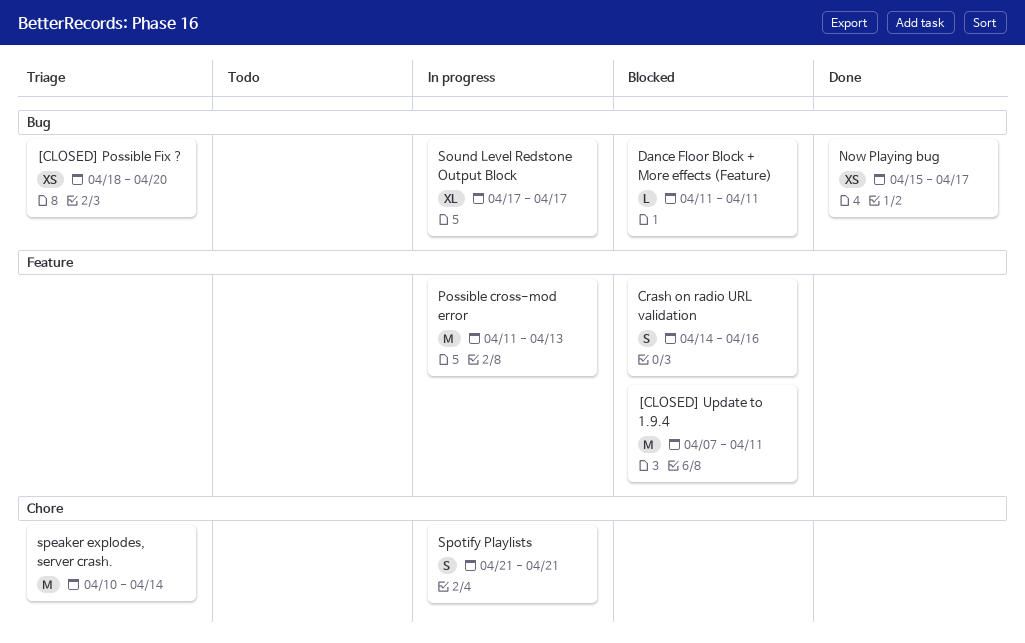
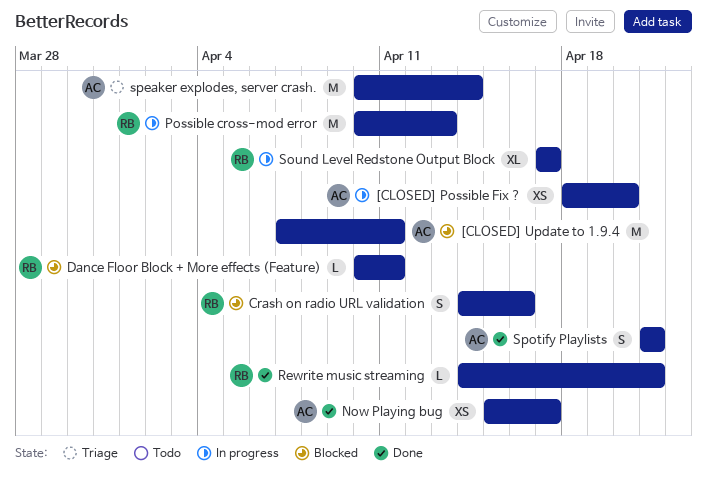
[CLOSED] Possible Fix ?, status: Triage -> In progress
Dance Floor Block + More effects (Feature), start: Apr 11 -> Apr 10
Possible cross-mod error, start: Apr 11 -> Apr 10
Rewrite music streaming: none -> present
Spotify Playlists, status: In progress -> Done

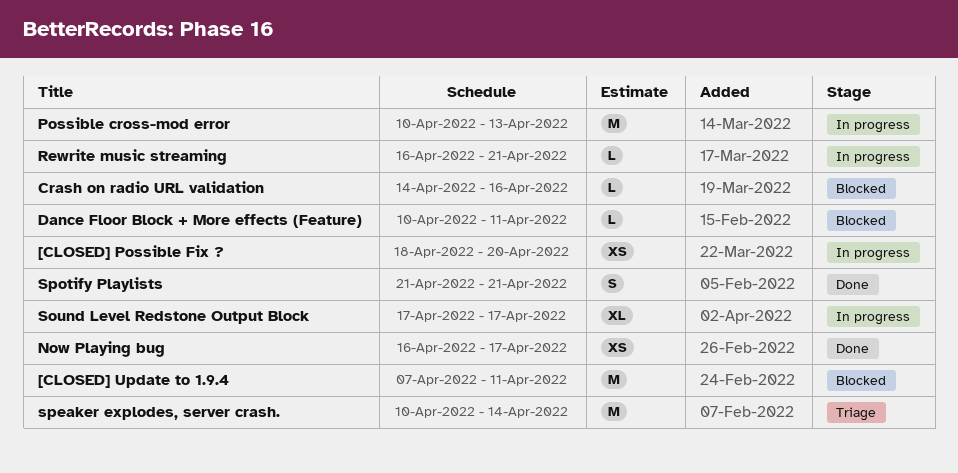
Crash on radio URL validation, estimate: S -> L
Now Playing bug, start: Apr 15 -> Apr 16
Rewrite music streaming, status: Done -> In progress
Rewrite music streaming, start: Apr 14 -> Apr 16

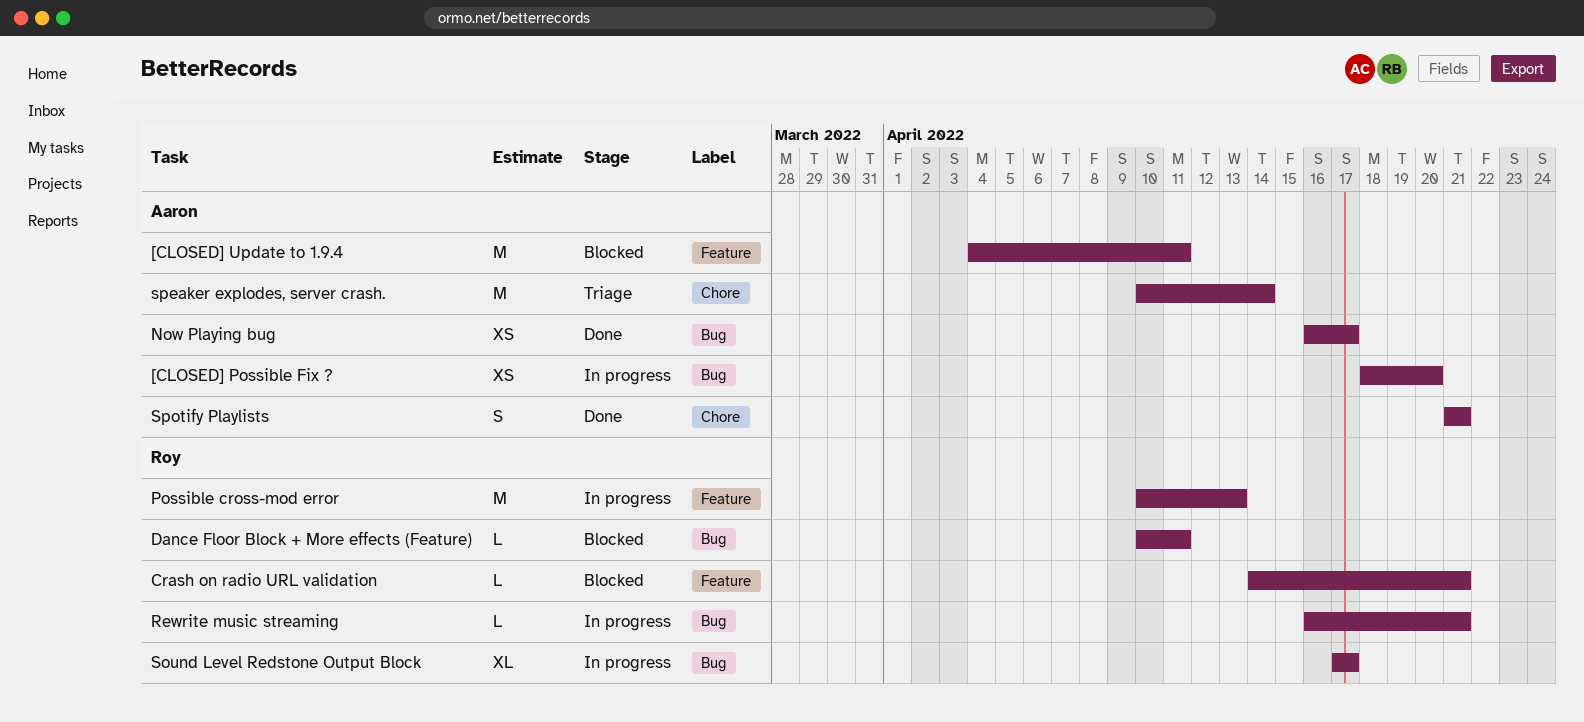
[CLOSED] Update to 1.9.4, start: Apr 7 -> Apr 4
Crash on radio URL validation, due: Apr 16 -> Apr 21

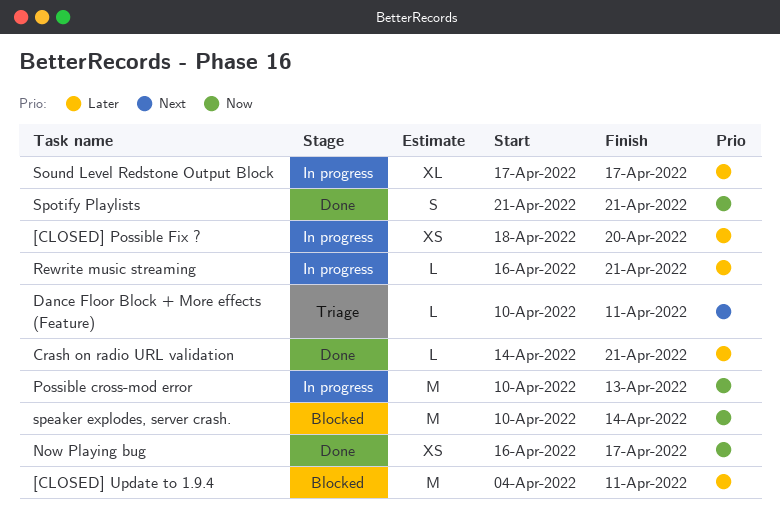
Crash on radio URL validation, status: Blocked -> Done
Dance Floor Block + More effects (Feature), status: Blocked -> Triage
speaker explodes, server crash., status: Triage -> Blocked

